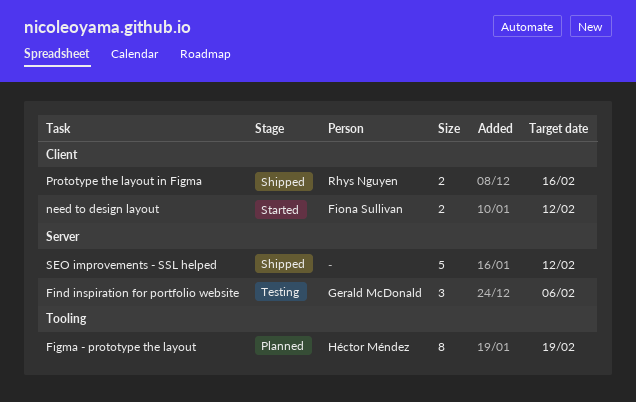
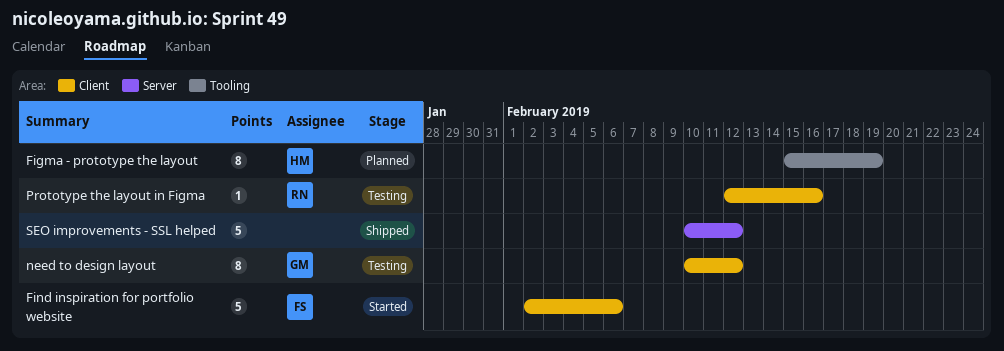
Find inspiration for portfolio website, status: Testing -> Started
Find inspiration for portfolio website, owner: Gerald McDonald -> Fiona Sullivan
Find inspiration for portfolio website, label: Server -> Client
Find inspiration for portfolio website, estimate: 3 -> 5
need to design layout, status: Started -> Testing
need to design layout, owner: Fiona Sullivan -> Gerald McDonald
need to design layout, estimate: 2 -> 8
Prototype the layout in Figma, status: Shipped -> Testing
Prototype the layout in Figma, estimate: 2 -> 1

